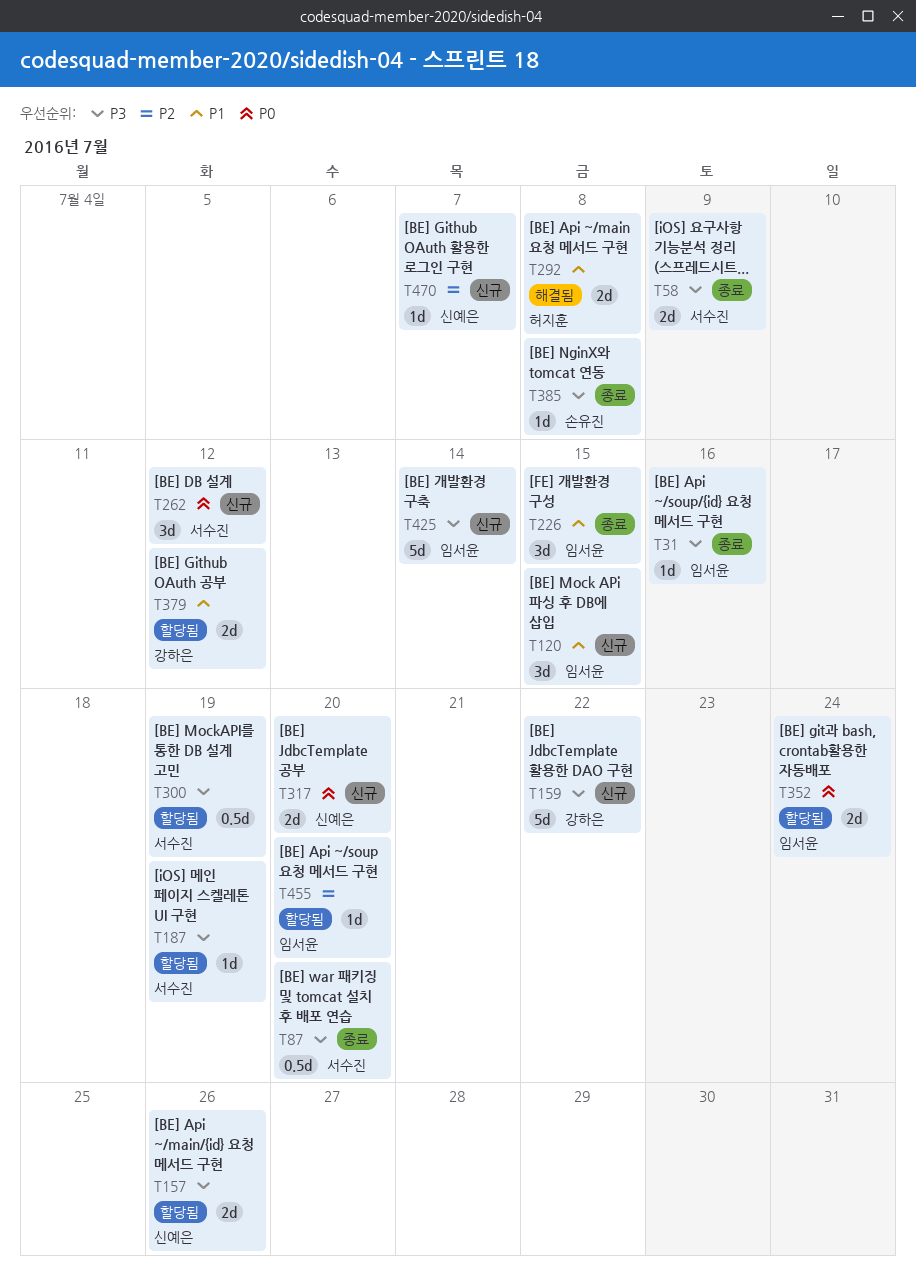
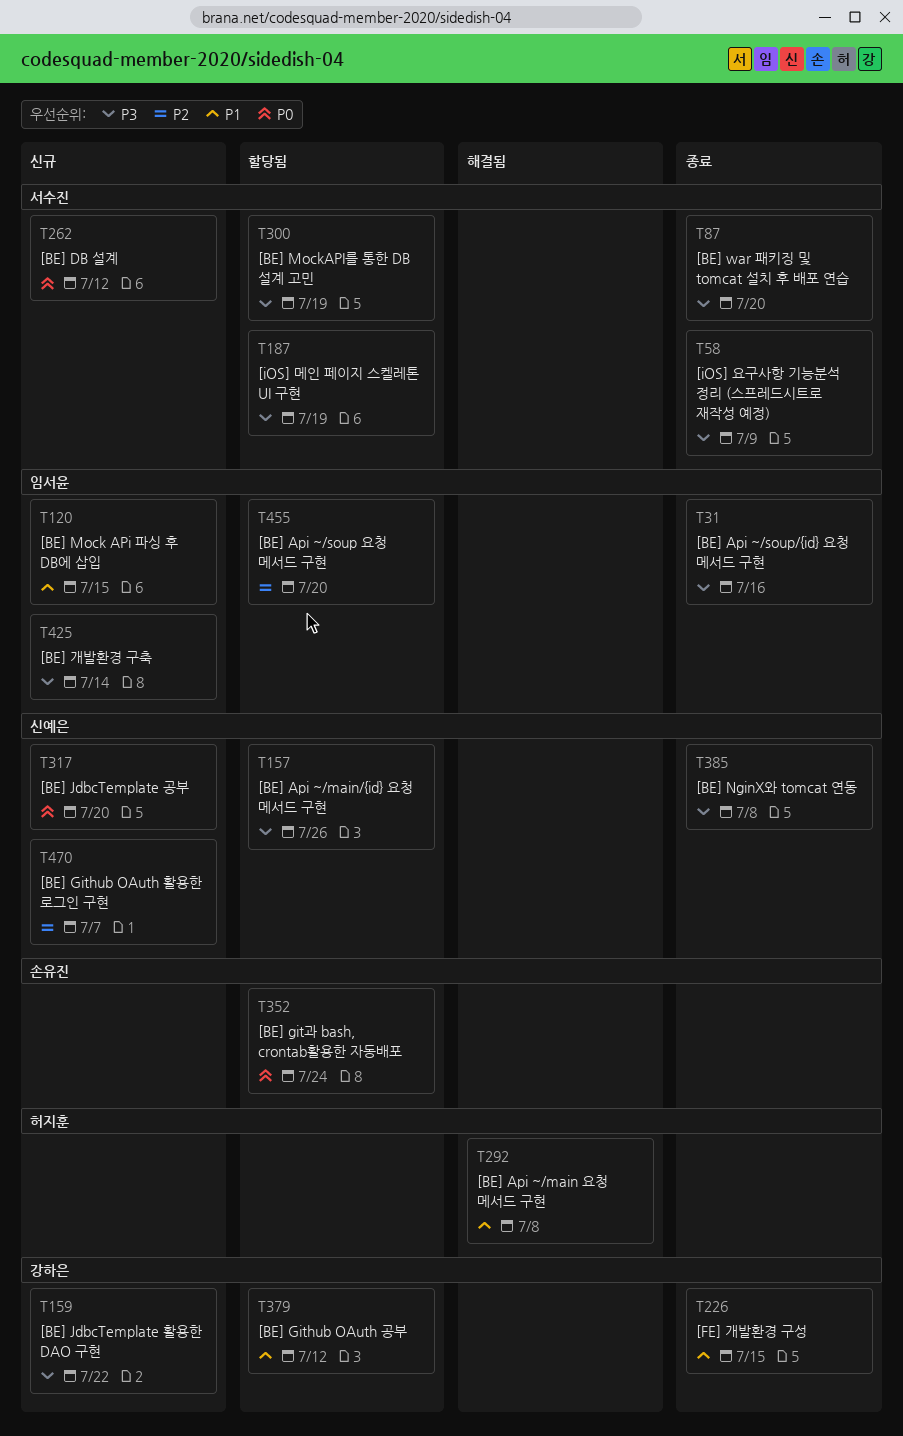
T226, owner: 임서윤 -> 강하은
T352, owner: 임서윤 -> 손유진
T385, owner: 손유진 -> 신예은

